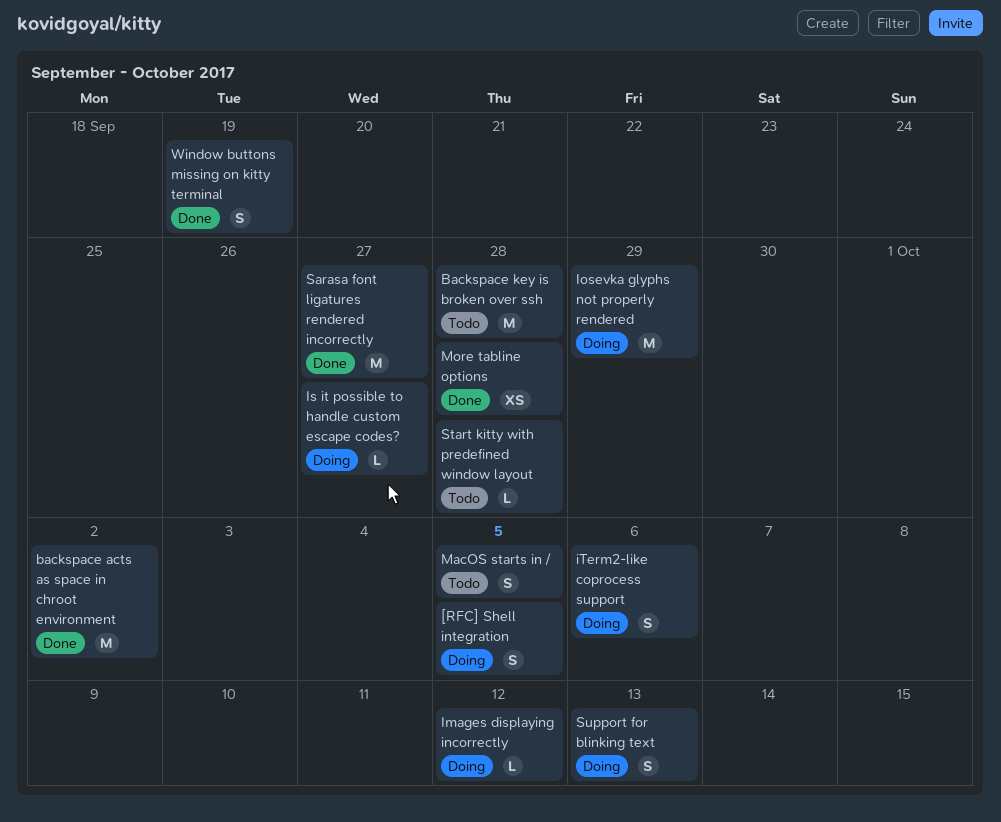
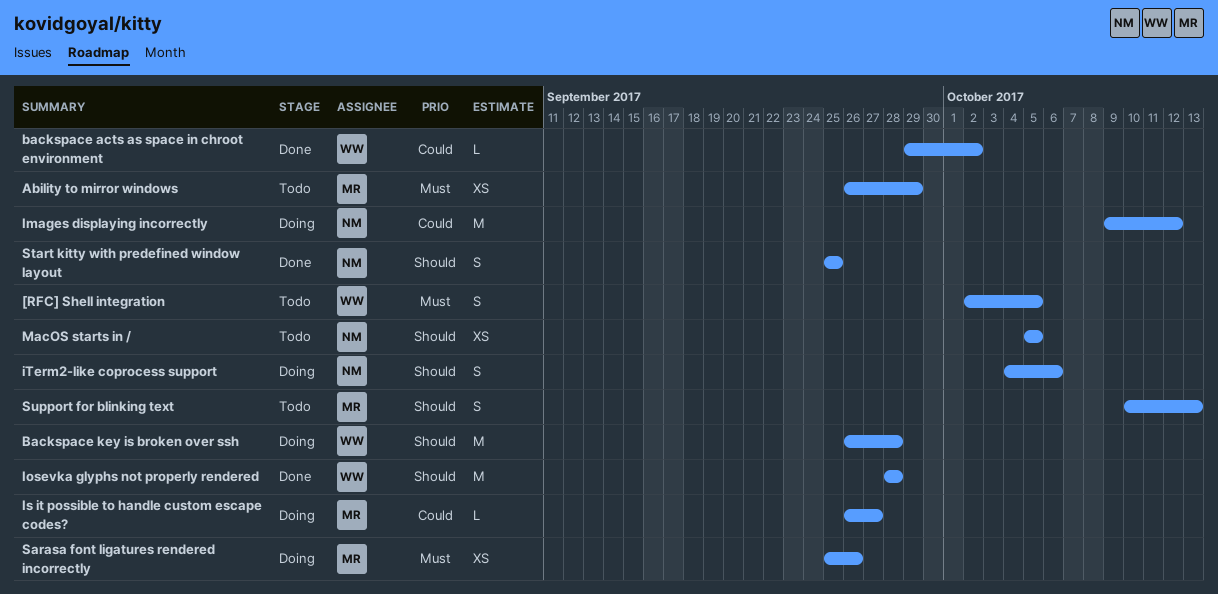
[RFC] Shell integration, status: Doing -> Todo
Ability to mirror windows: none -> present
backspace acts as space in chroot environment, estimate: M -> L
Backspace key is broken over ssh, status: Todo -> Doing
Images displaying incorrectly, estimate: L -> M
Iosevka glyphs not properly rendered, status: Doing -> Done
Iosevka glyphs not properly rendered, due: Sep 29 -> Sep 28
MacOS starts in /, estimate: S -> XS
More tabline options: present -> none
Sarasa font ligatures rendered incorrectly, status: Done -> Doing
Sarasa font ligatures rendered incorrectly, estimate: M -> XS
Sarasa font ligatures rendered incorrectly, due: Sep 27 -> Sep 26
Start kitty with predefined window layout, status: Todo -> Done
Start kitty with predefined window layout, estimate: L -> S
Start kitty with predefined window layout, due: Sep 28 -> Sep 25
Support for blinking text, status: Doing -> Todo
Window buttons missing on kitty terminal: present -> none

